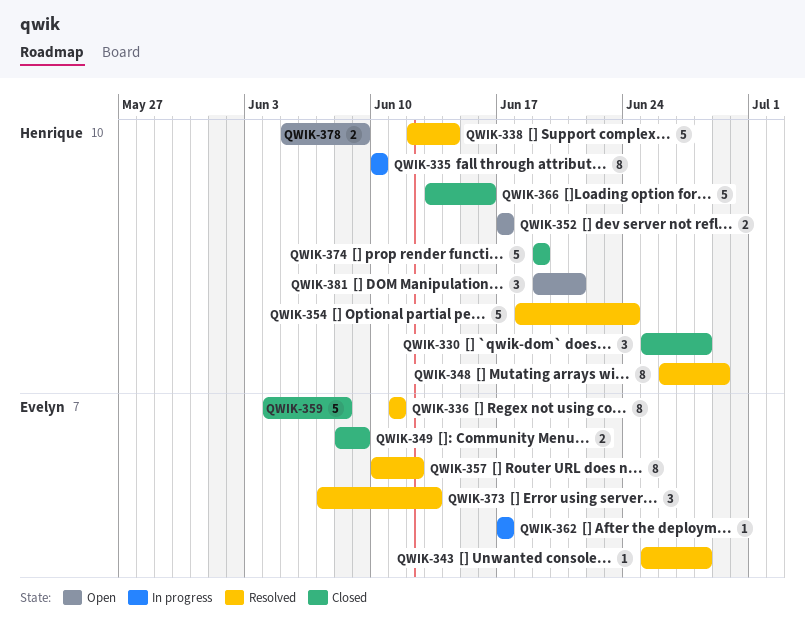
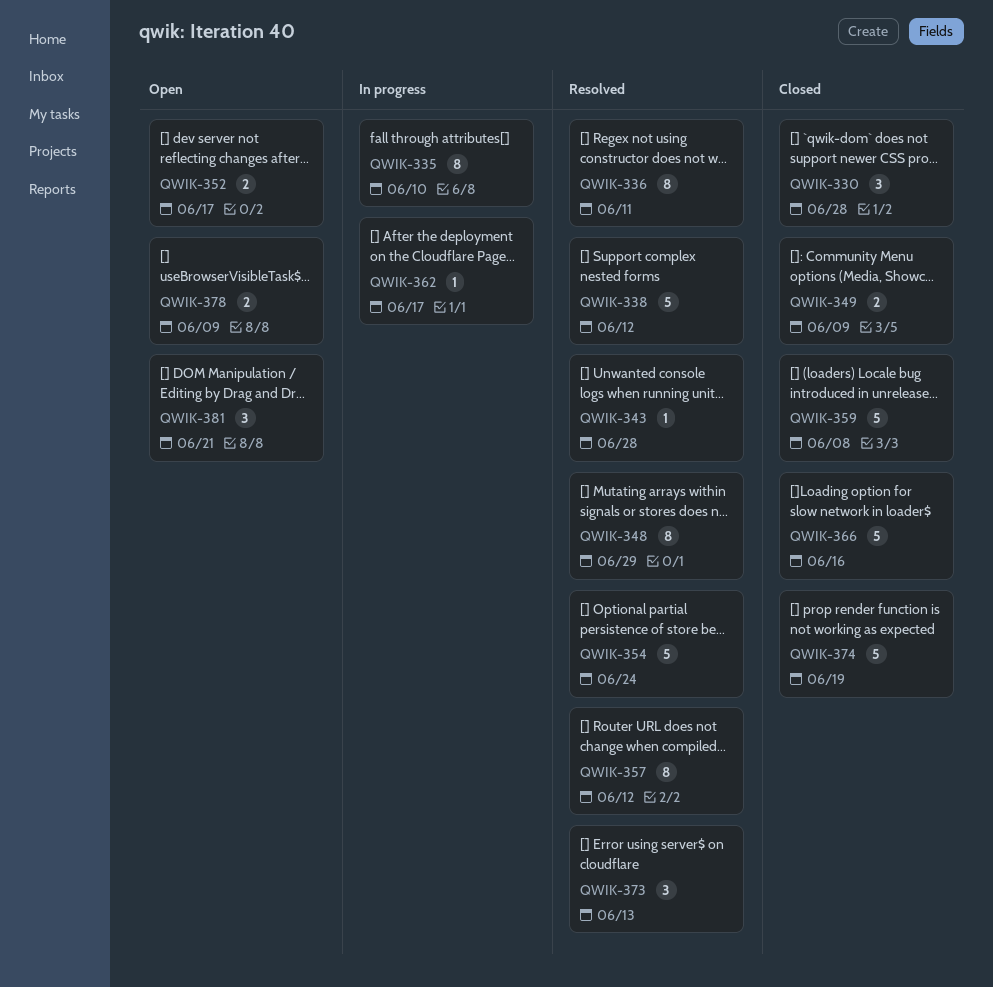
QWIK-338, due: Jun 14 -> Jun 12

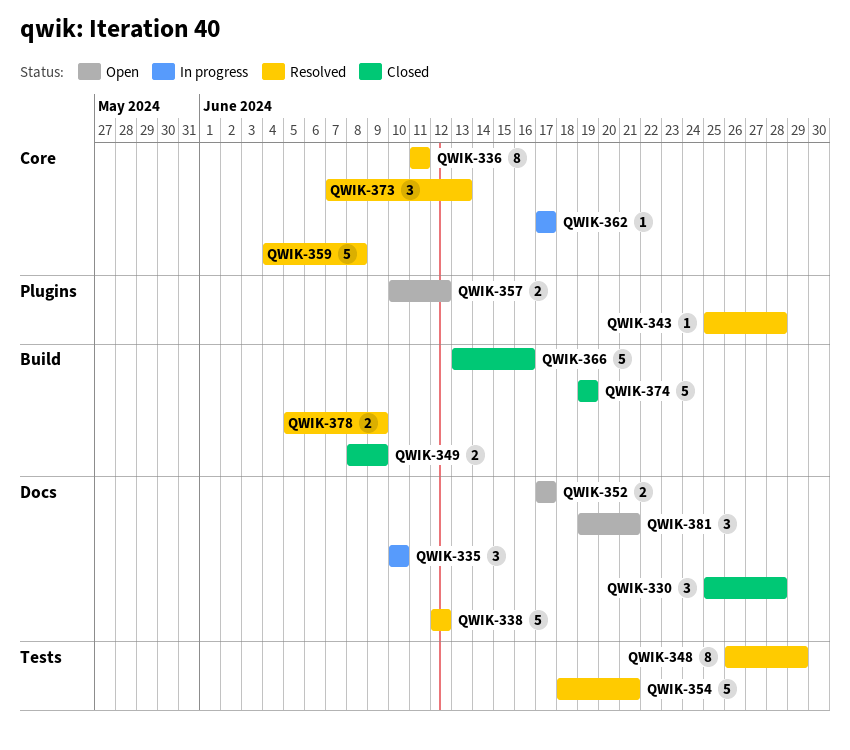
QWIK-335, estimate: 8 -> 3
QWIK-354, due: Jun 24 -> Jun 21
QWIK-357, status: Resolved -> Open
QWIK-357, estimate: 8 -> 2
QWIK-359, status: Closed -> Resolved
QWIK-378, status: Open -> Resolved

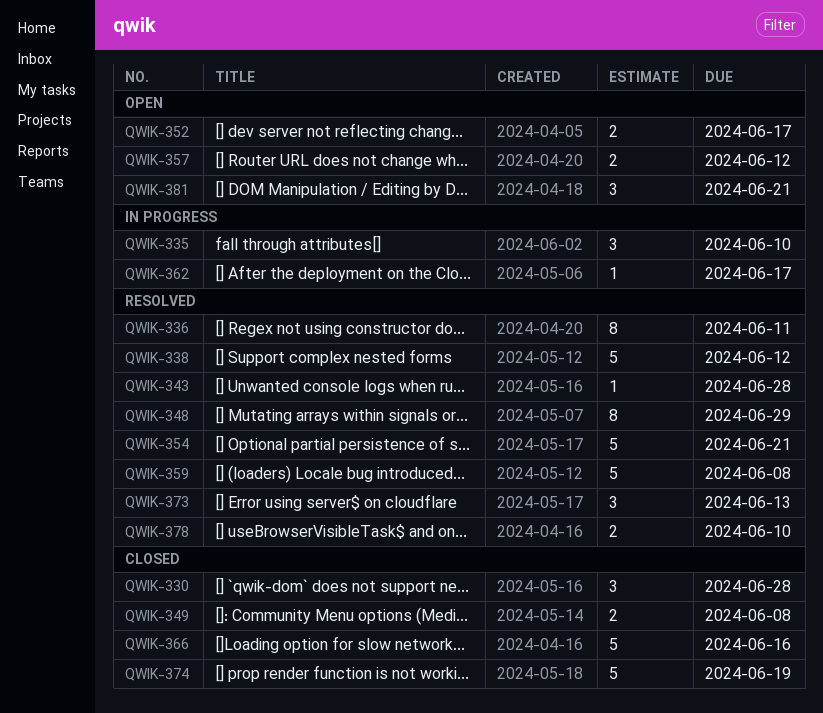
QWIK-349, due: Jun 9 -> Jun 8
QWIK-378, due: Jun 9 -> Jun 10

